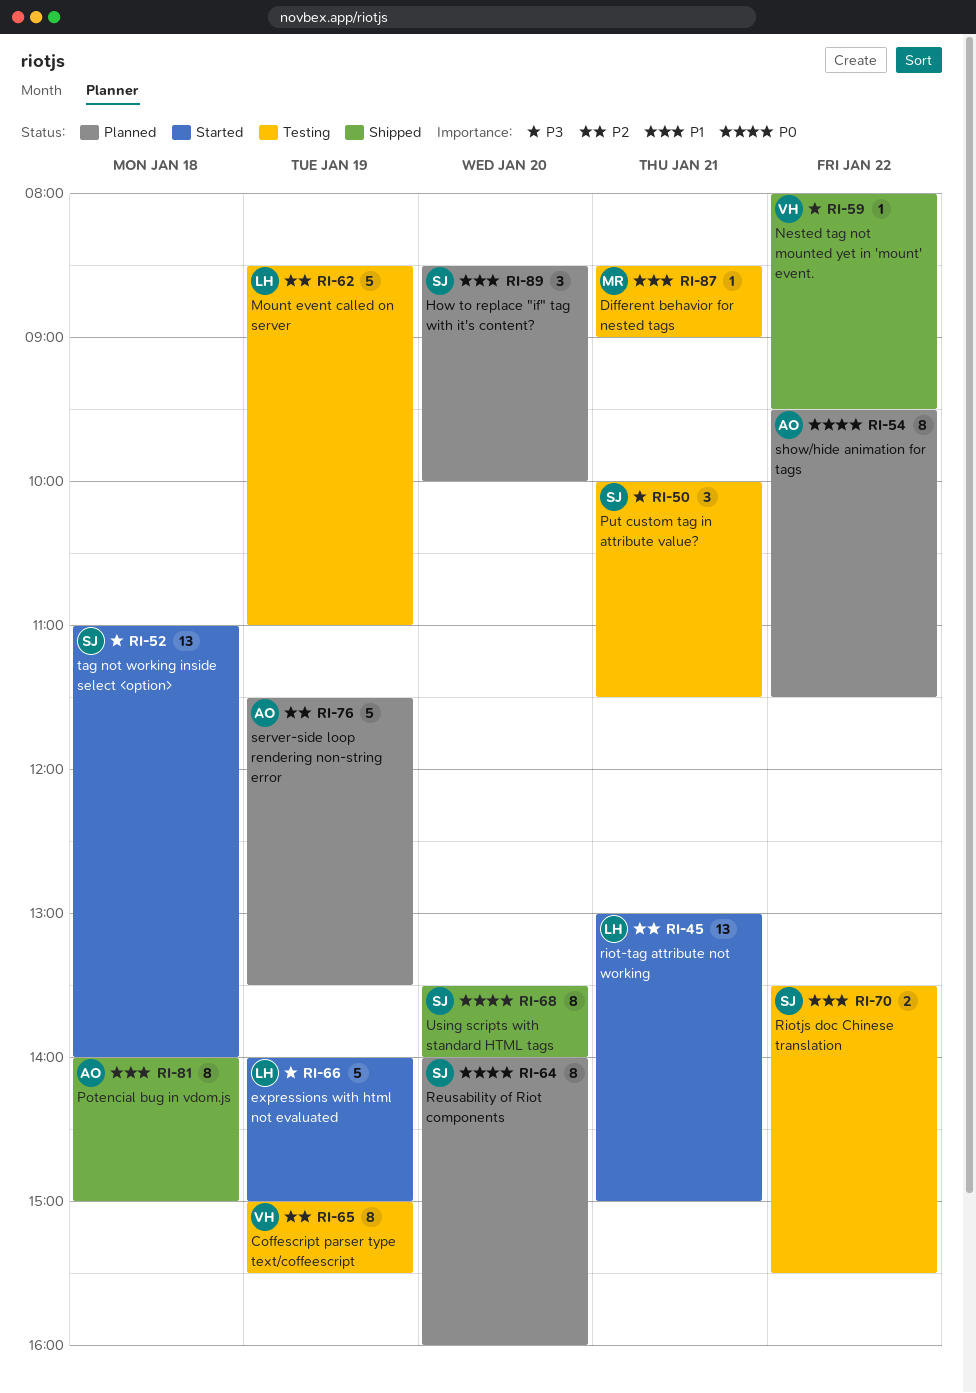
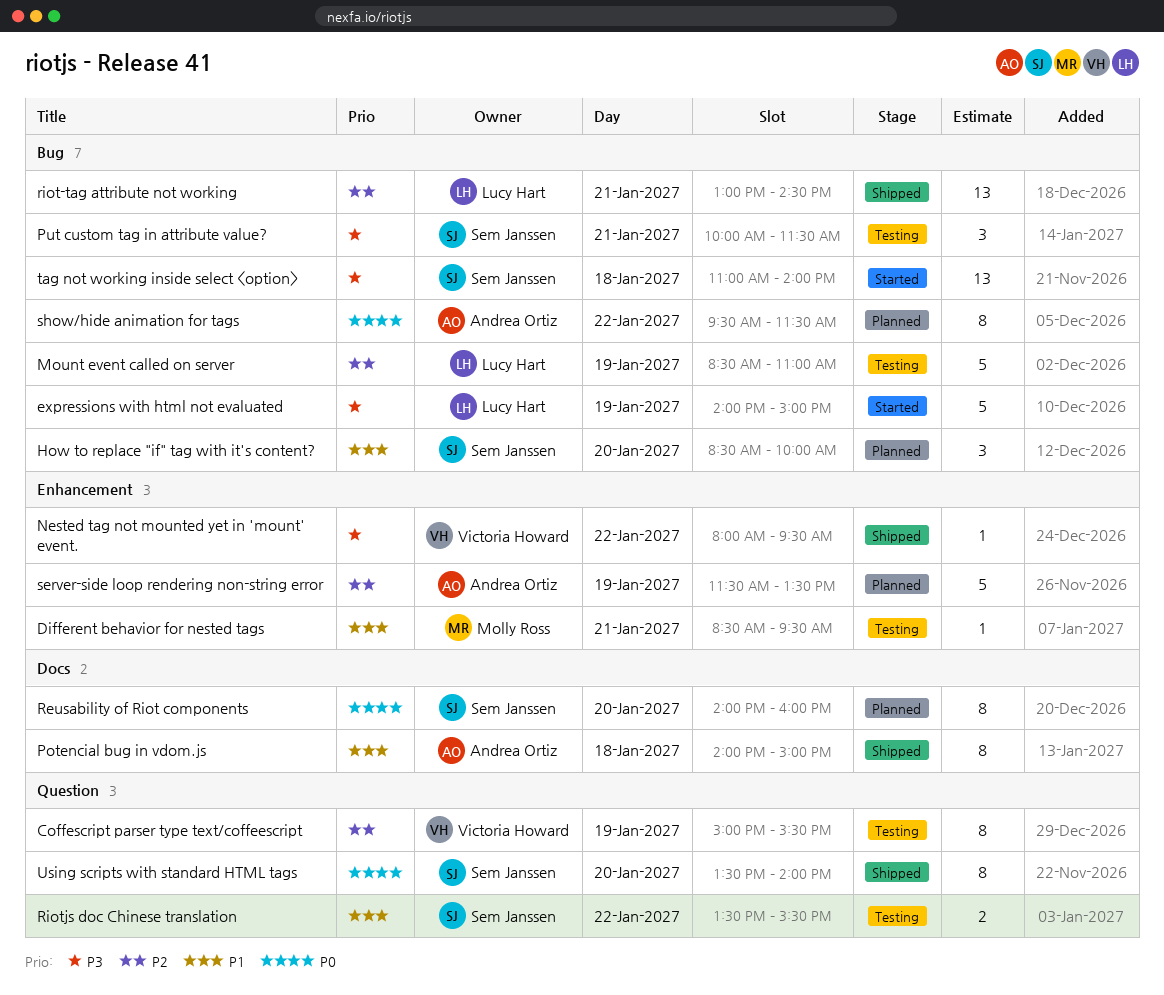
Different behavior for nested tags, ends: 09:00 -> 09:30
riot-tag attribute not working, status: Started -> Shipped
riot-tag attribute not working, ends: 15:00 -> 14:30

